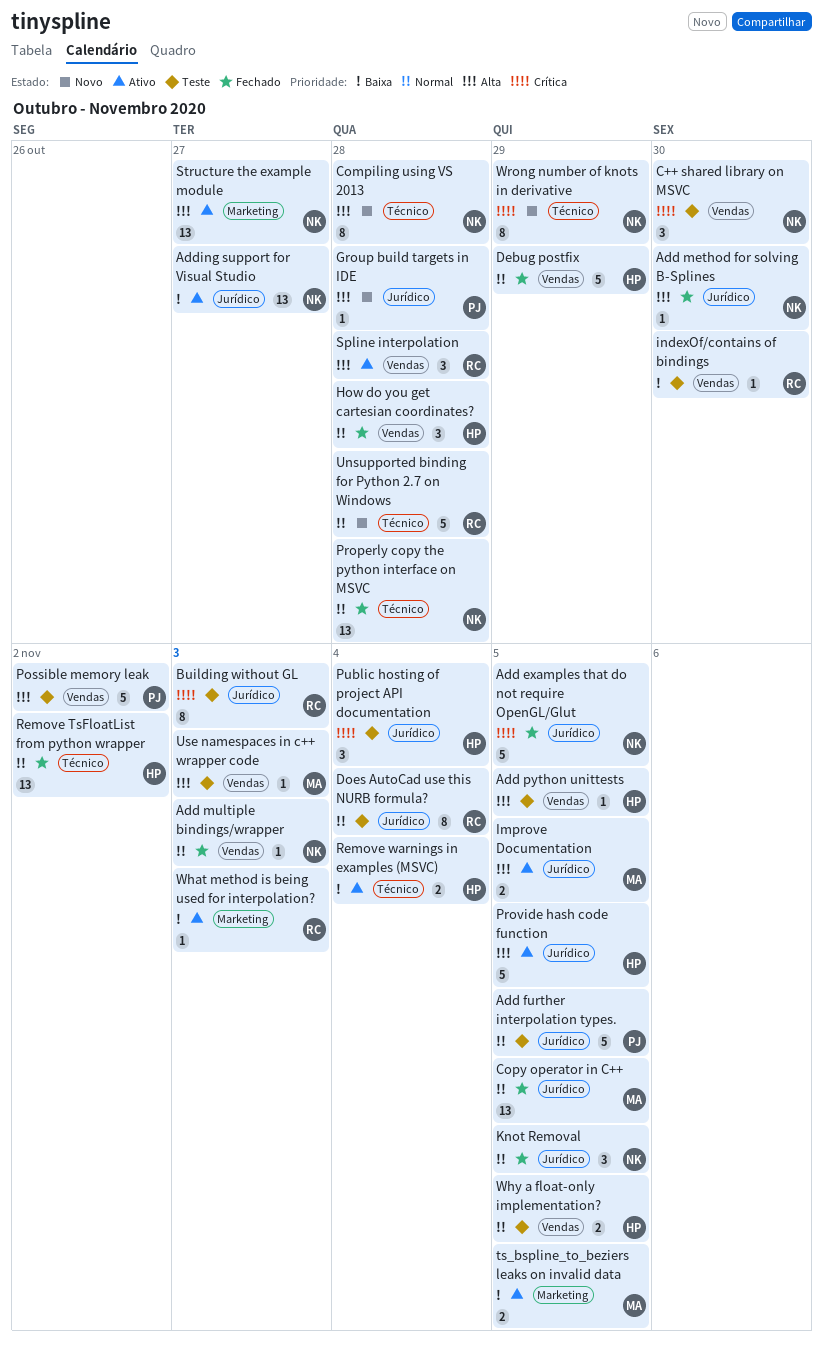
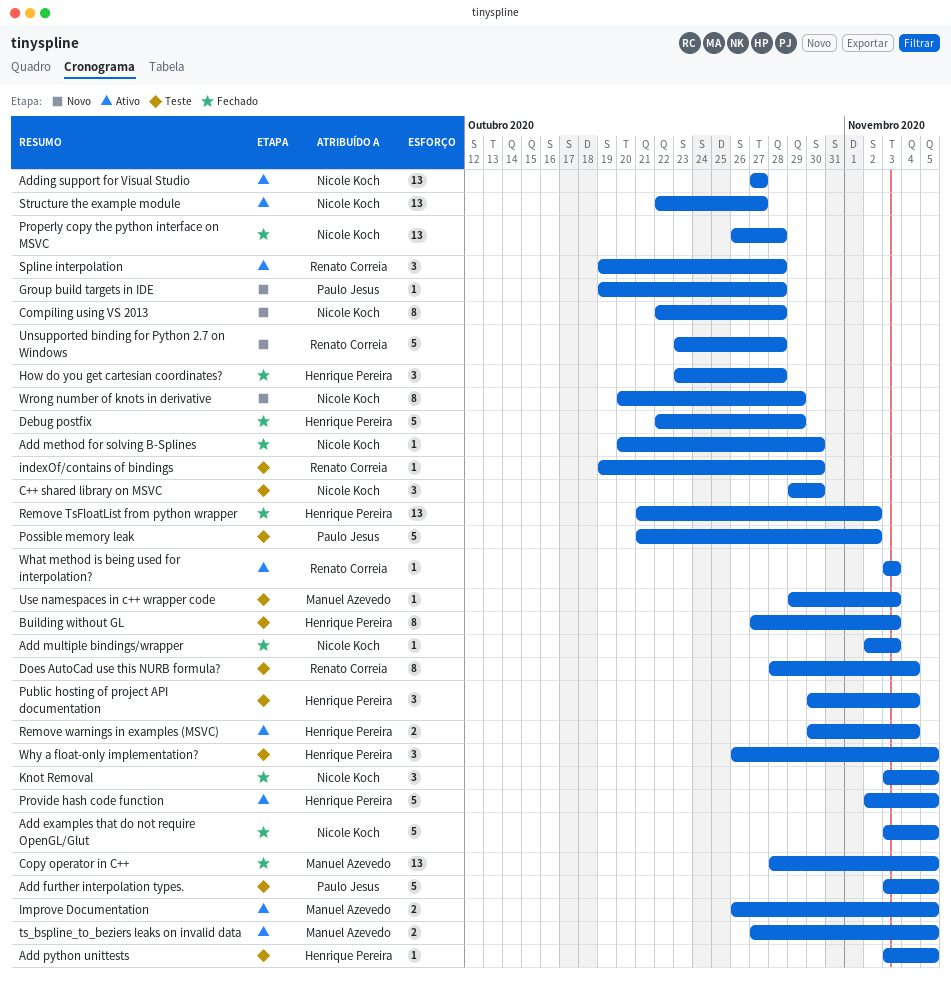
Building without GL, owner: Renato Correia -> Henrique Pereira
Why a float-only implementation?, estimate: 2 -> 3

